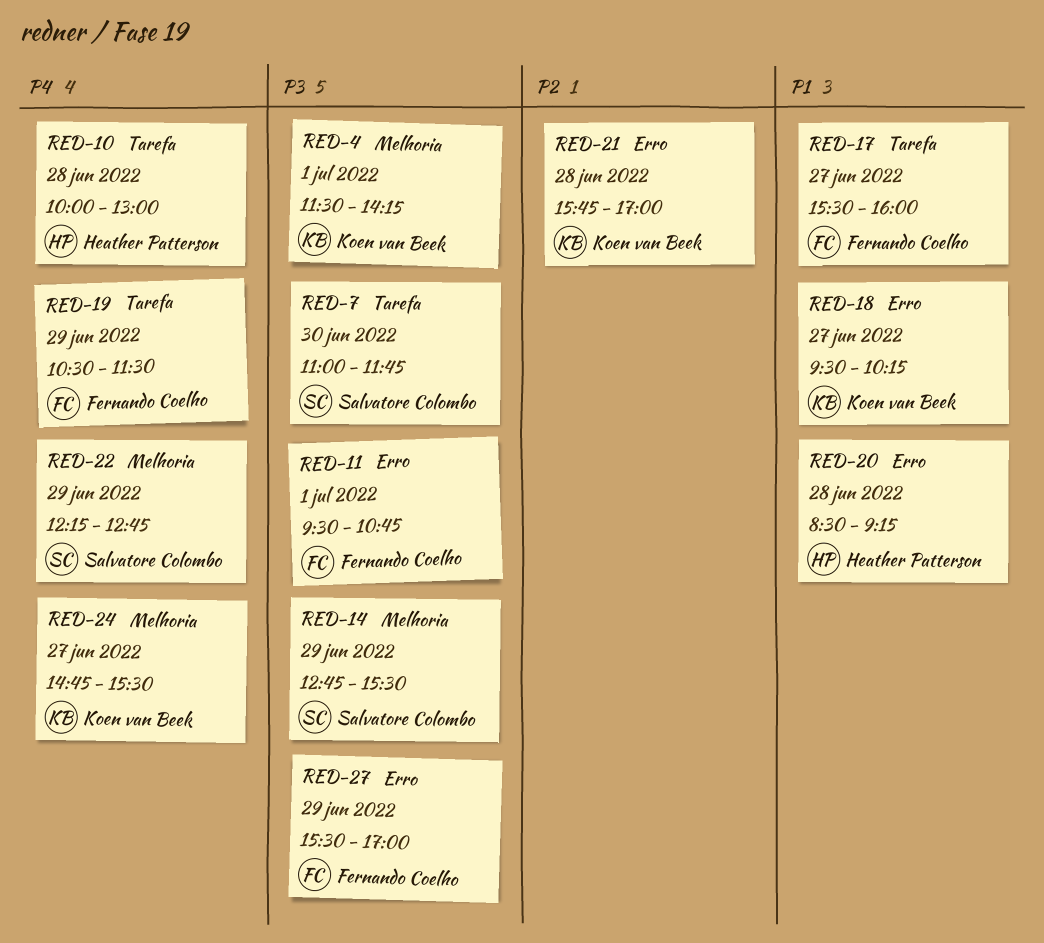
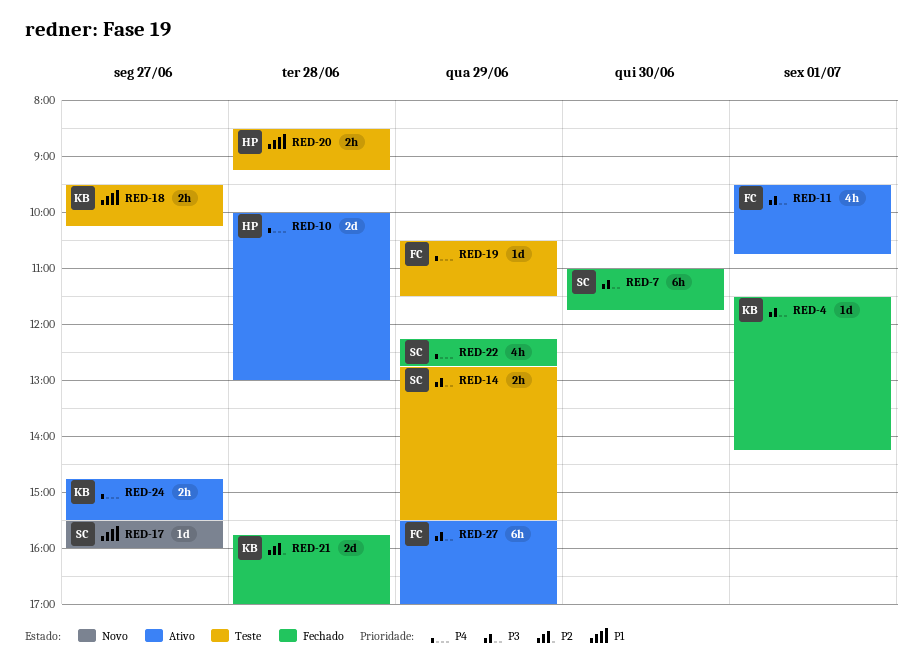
RED-17, owner: Fernando Coelho -> Salvatore Colombo

